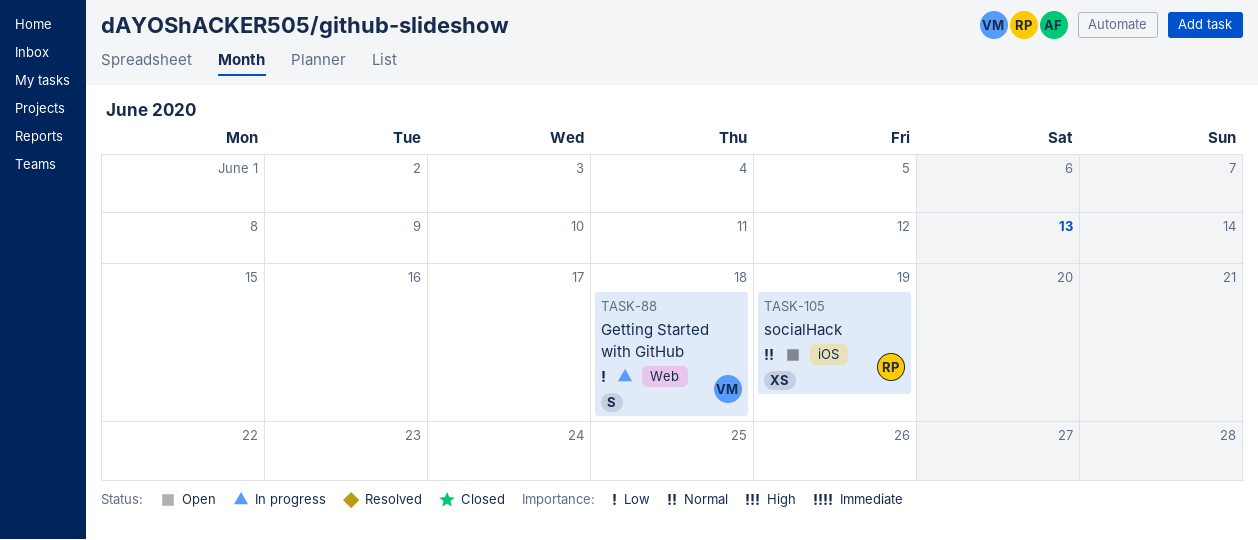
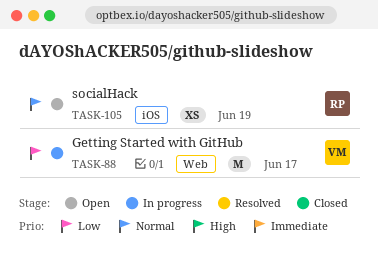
TASK-88, estimate: S -> M
TASK-88, due: Jun 18 -> Jun 17

